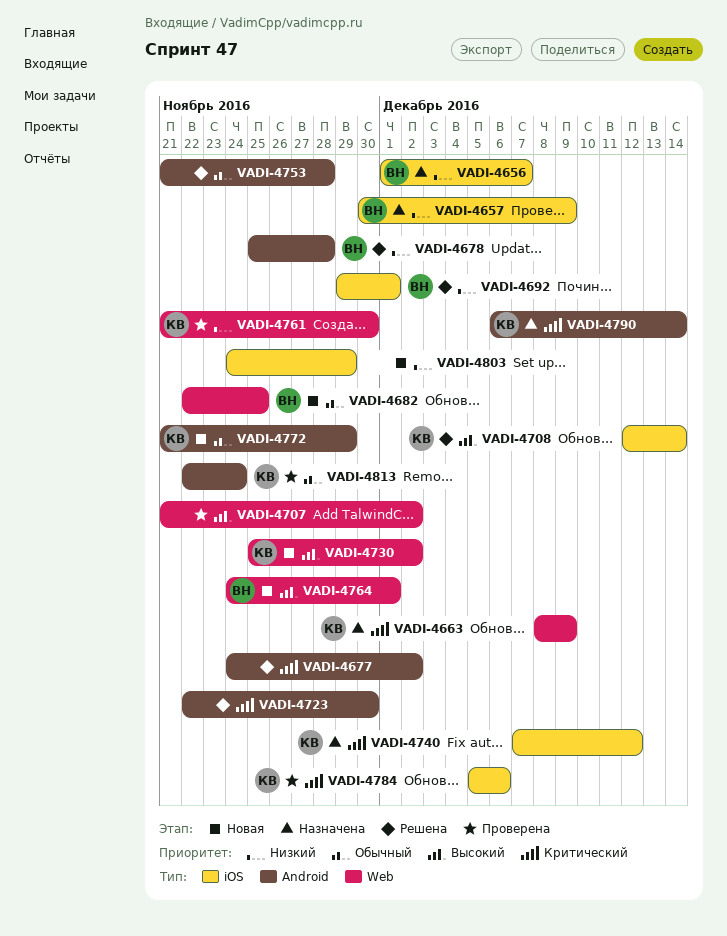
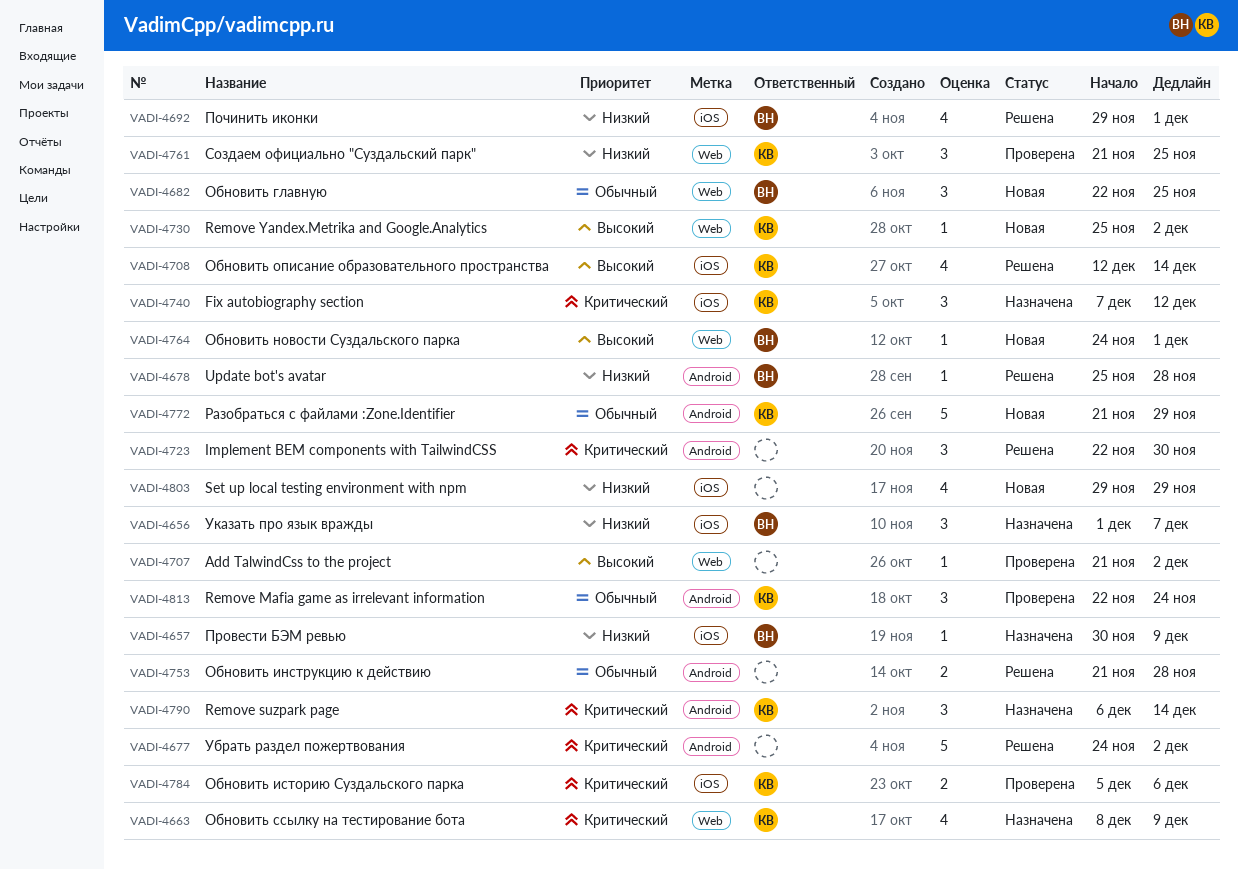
VADI-4761, due: Nov 30 -> Nov 25
VADI-4803, start: Nov 24 -> Nov 29

